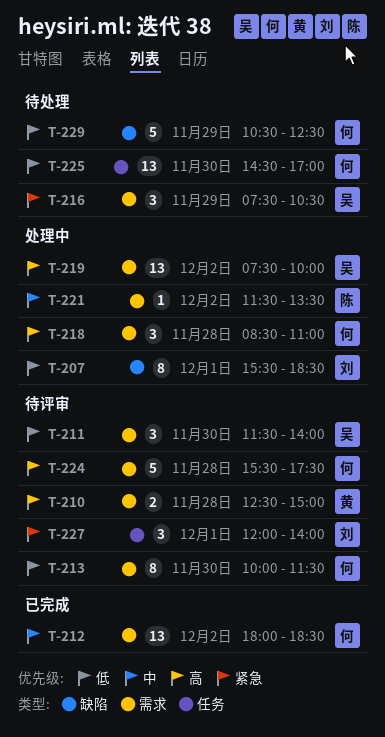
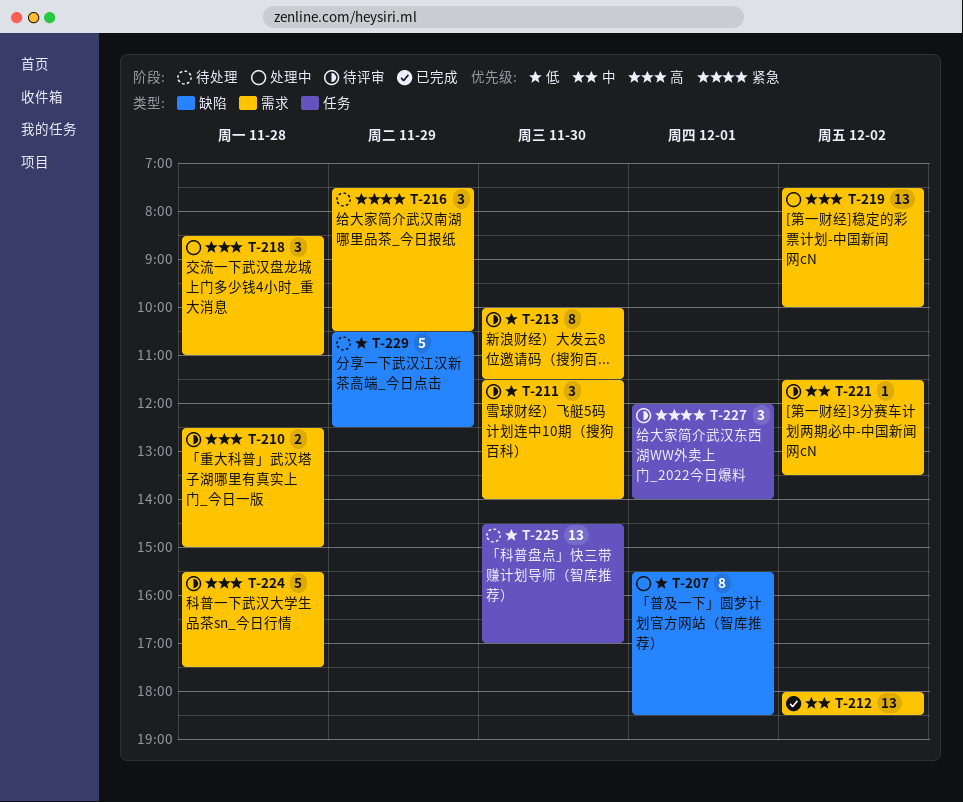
T-221, status: 处理中 -> 待评审

